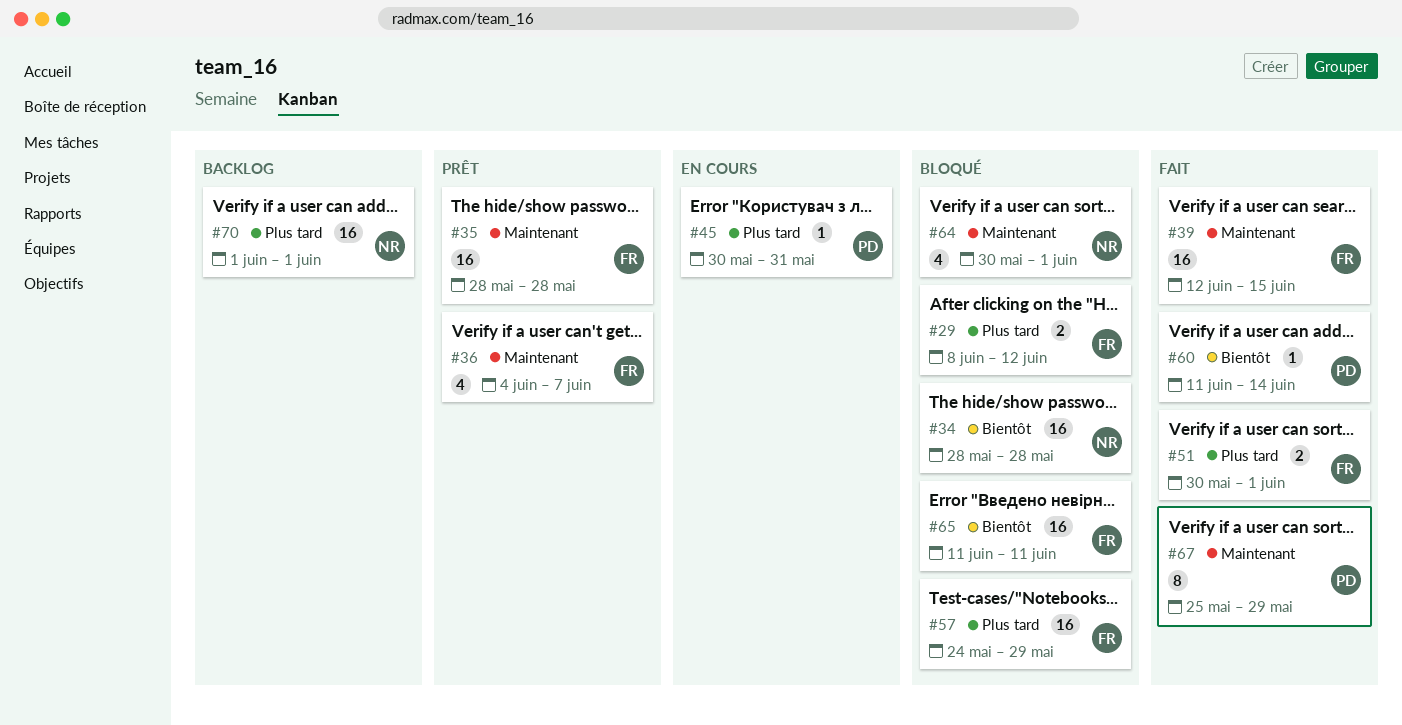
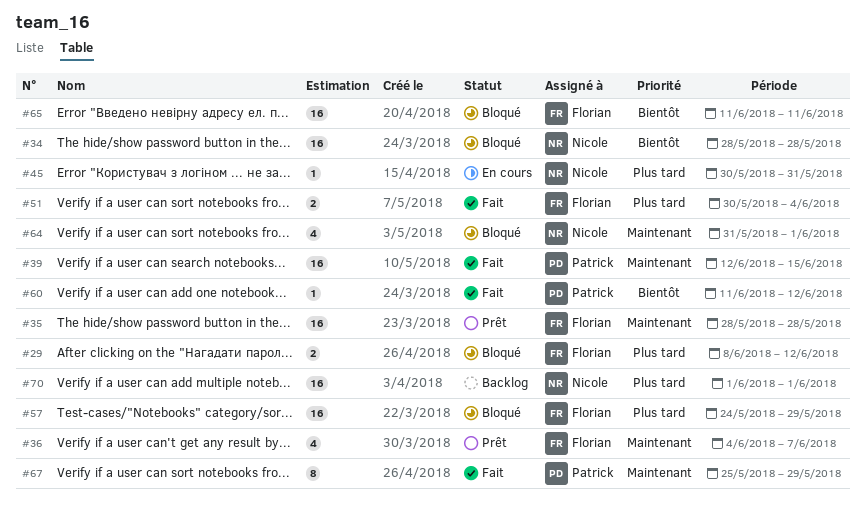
#39, owner: Florian -> Patrick
#45, owner: Patrick -> Nicole
#51, due: Jun 1 -> Jun 4
#60, due: Jun 14 -> Jun 12
#64, start: May 30 -> May 31

